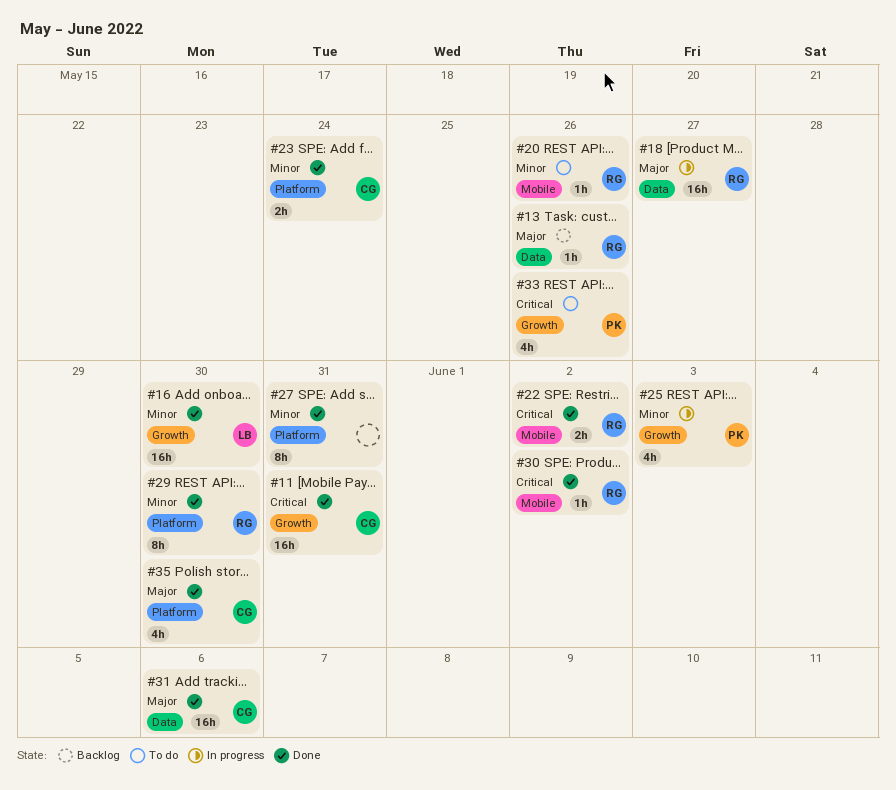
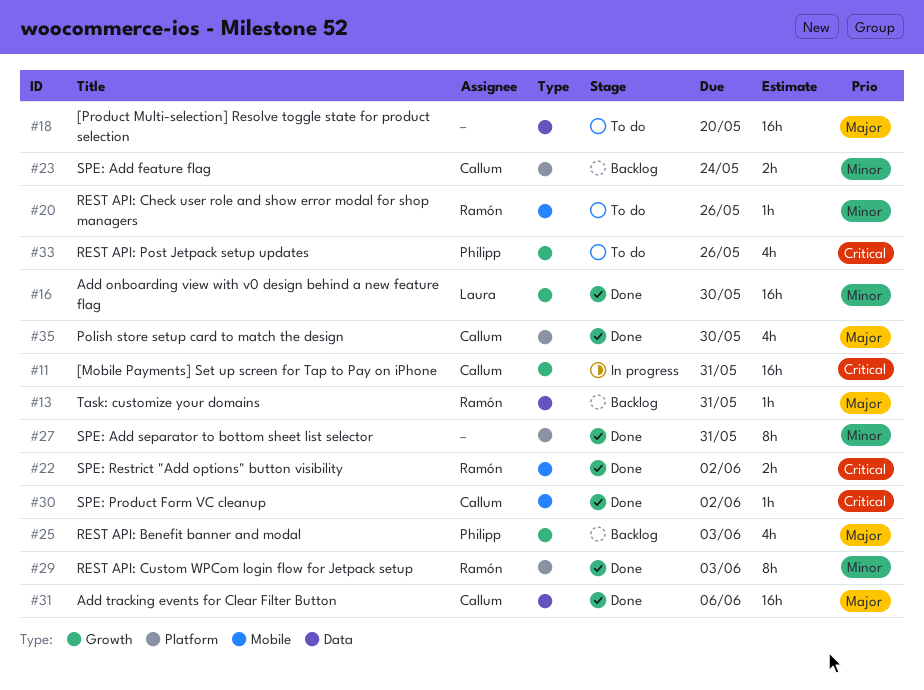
#11, status: Done -> In progress
#13, due: May 26 -> May 31
#18, status: In progress -> To do
#18, owner: Ramón -> none
#18, due: May 27 -> May 20
#23, status: Done -> Backlog
#25, status: In progress -> Backlog
#25, priority: Minor -> Major
#29, due: May 30 -> Jun 3
#30, owner: Ramón -> Callum

